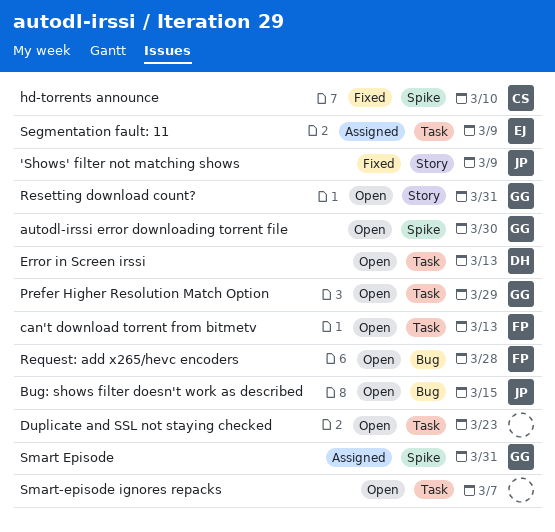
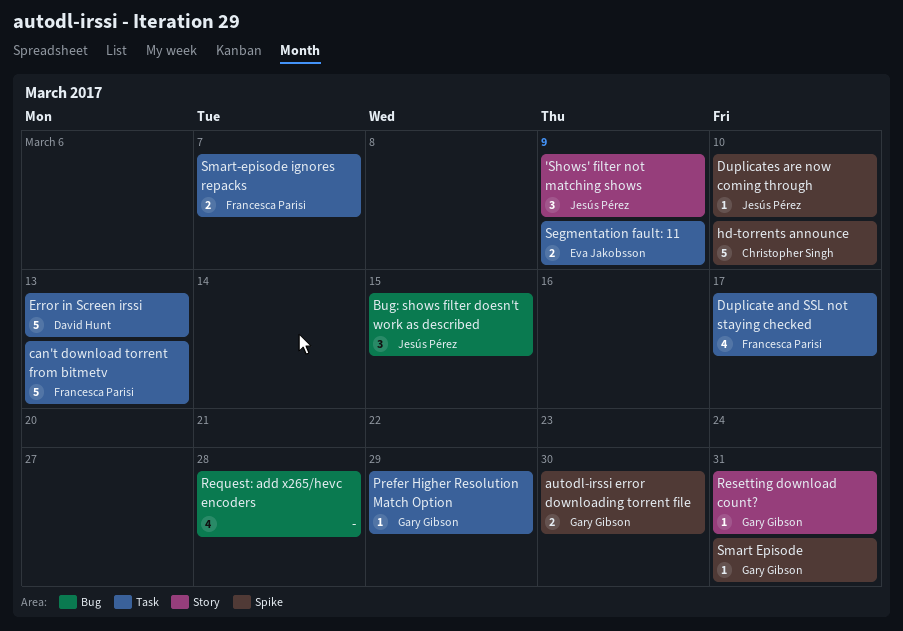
Duplicate and SSL not staying checked, owner: none -> Francesca Parisi
Duplicate and SSL not staying checked, due: Mar 23 -> Mar 17
Duplicates are now coming through: none -> present
Request: add x265/hevc encoders, owner: Francesca Parisi -> none
Smart-episode ignores repacks, owner: none -> Francesca Parisi

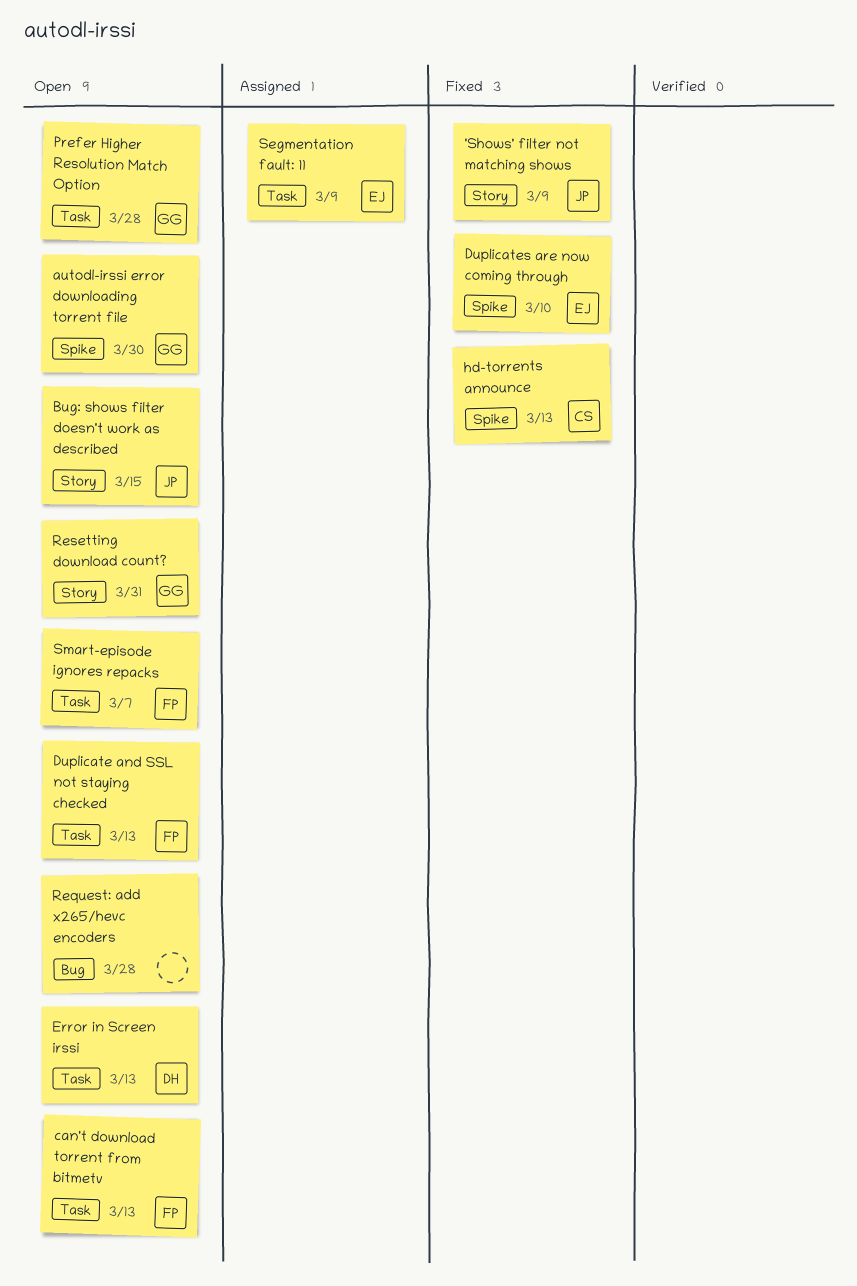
Bug: shows filter doesn't work as described, label: Bug -> Story
Duplicate and SSL not staying checked, due: Mar 17 -> Mar 13
Duplicates are now coming through, owner: Jesús Pérez -> Eva Jakobsson
hd-torrents announce, due: Mar 10 -> Mar 13
Prefer Higher Resolution Match Option, due: Mar 29 -> Mar 28
Smart Episode: present -> none

